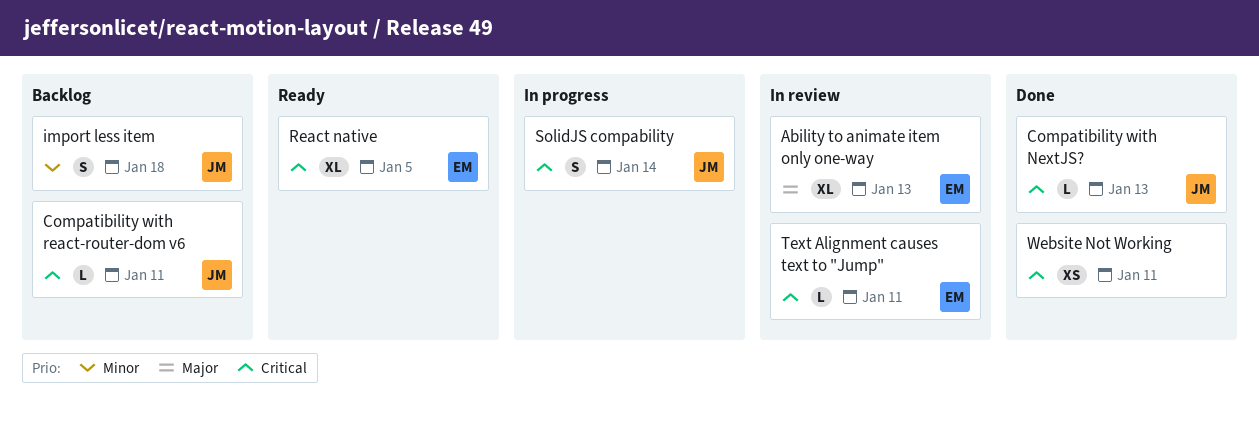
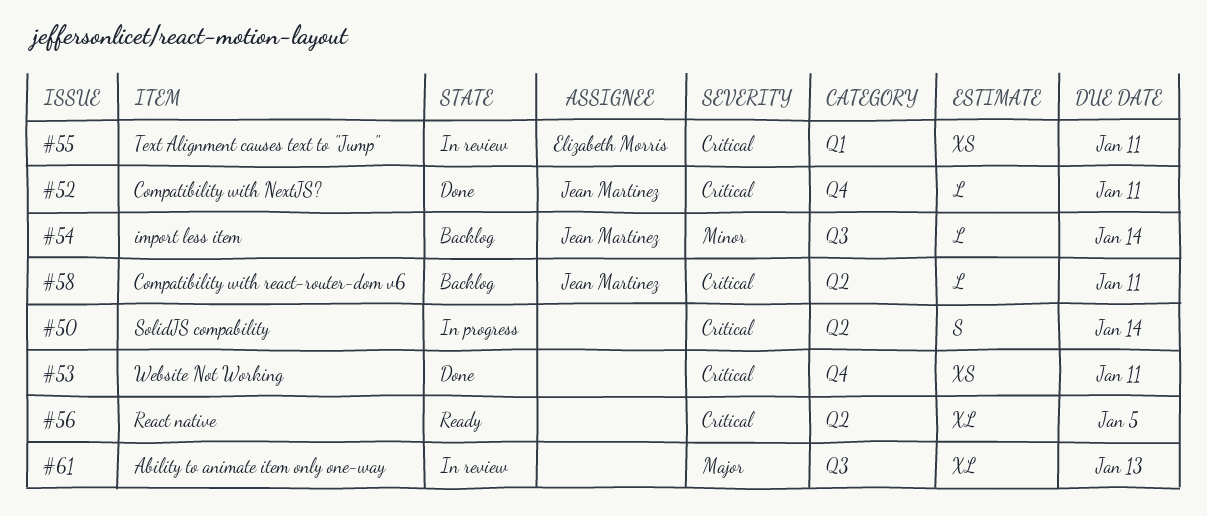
Ability to animate item only one-way, owner: Elizabeth Morris -> none
Compatibility with NextJS?, due: Jan 13 -> Jan 11
import less item, estimate: S -> L
import less item, due: Jan 18 -> Jan 14
React native, owner: Elizabeth Morris -> none
SolidJS compability, owner: Jean Martinez -> none
Text Alignment causes text to "Jump", estimate: L -> XS

